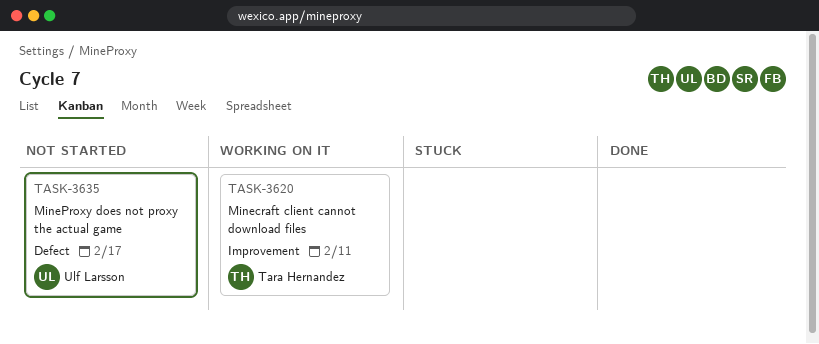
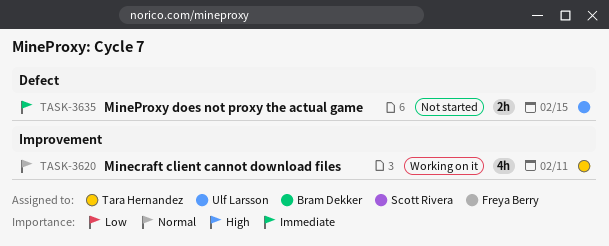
TASK-3635, due: Feb 17 -> Feb 15

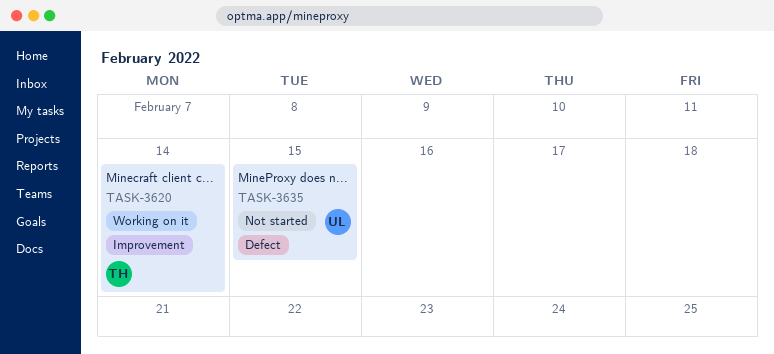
TASK-3620, due: Feb 11 -> Feb 14

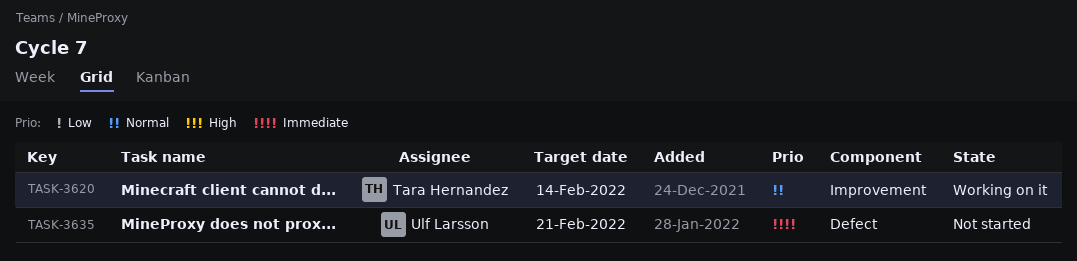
TASK-3635, due: Feb 15 -> Feb 21

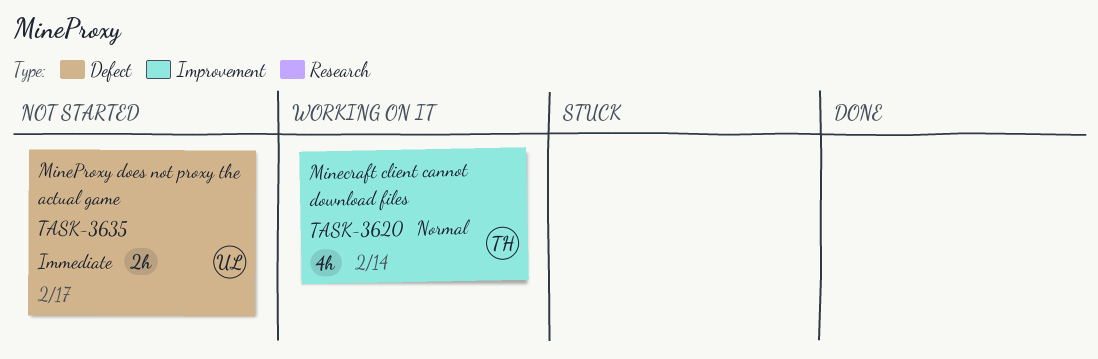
TASK-3635, due: Feb 21 -> Feb 17

